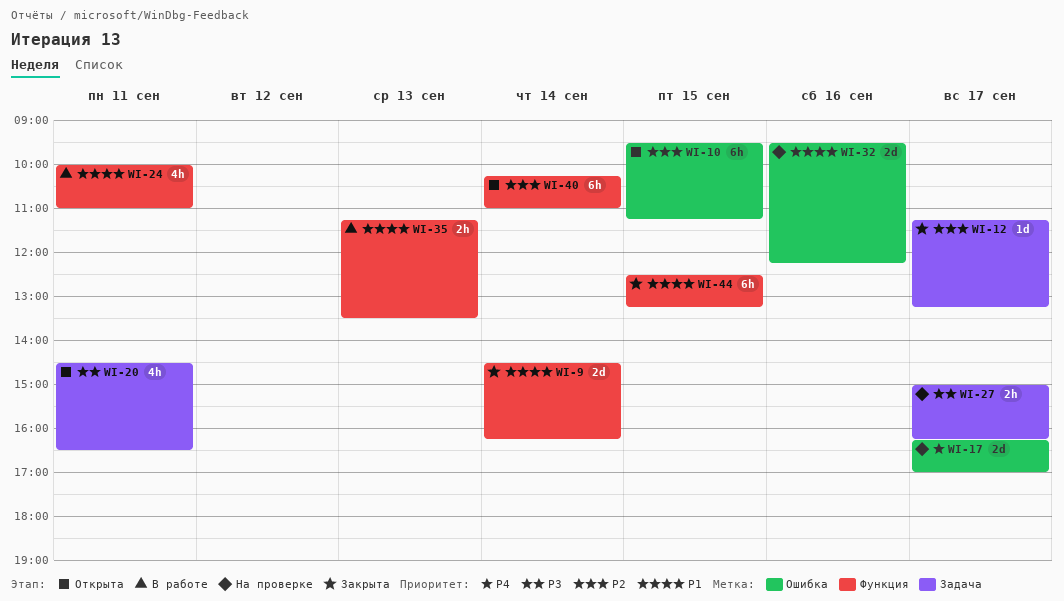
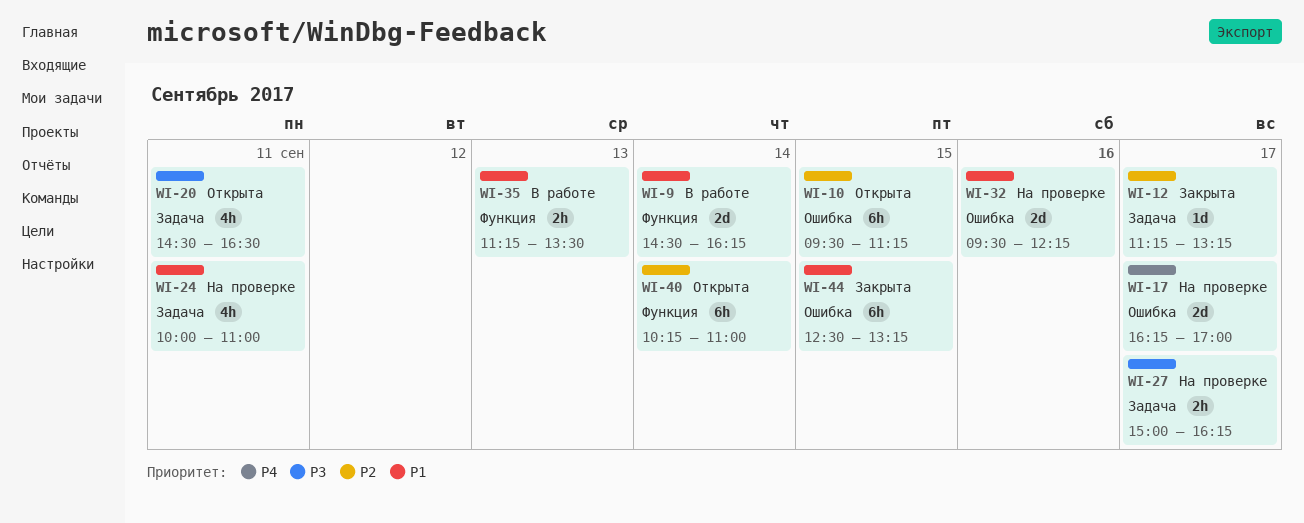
WI-9, status: Закрыта -> В работе
WI-24, status: В работе -> На проверке
WI-24, label: Функция -> Задача
WI-44, label: Функция -> Ошибка

